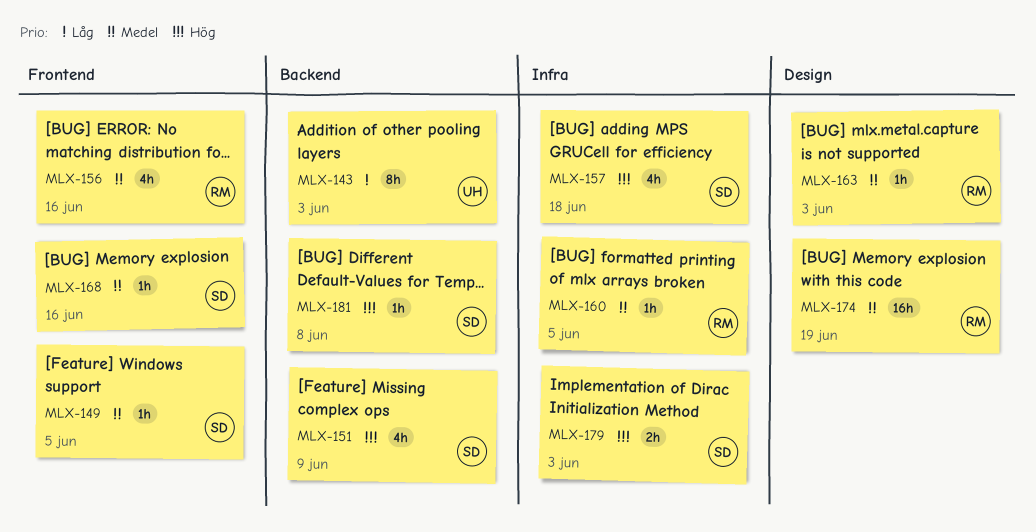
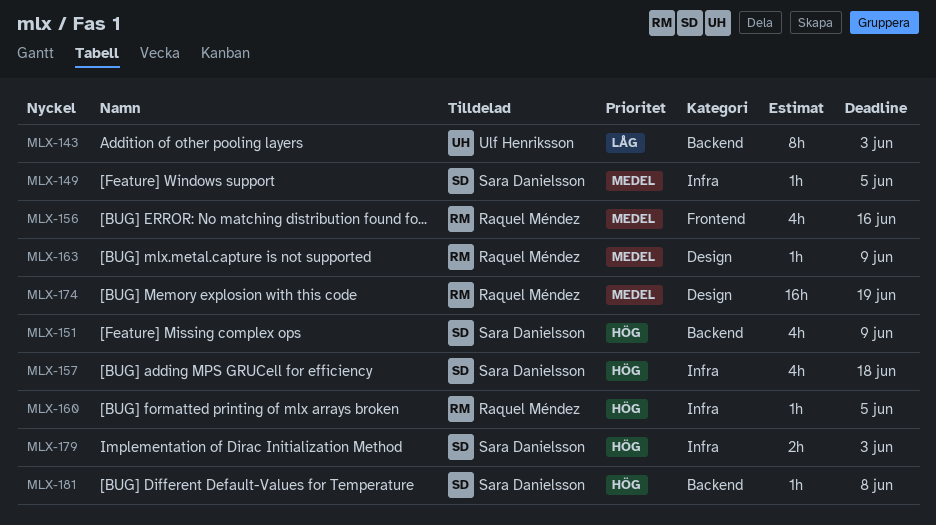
MLX-149, label: Frontend -> Infra
MLX-160, priority: Medel -> Hög
MLX-163, due: Jun 3 -> Jun 9
MLX-168: present -> none

